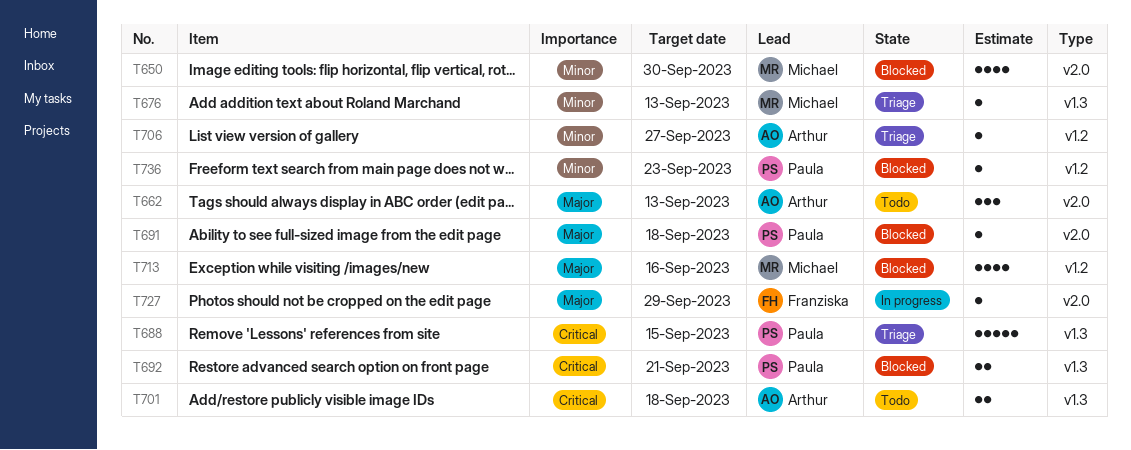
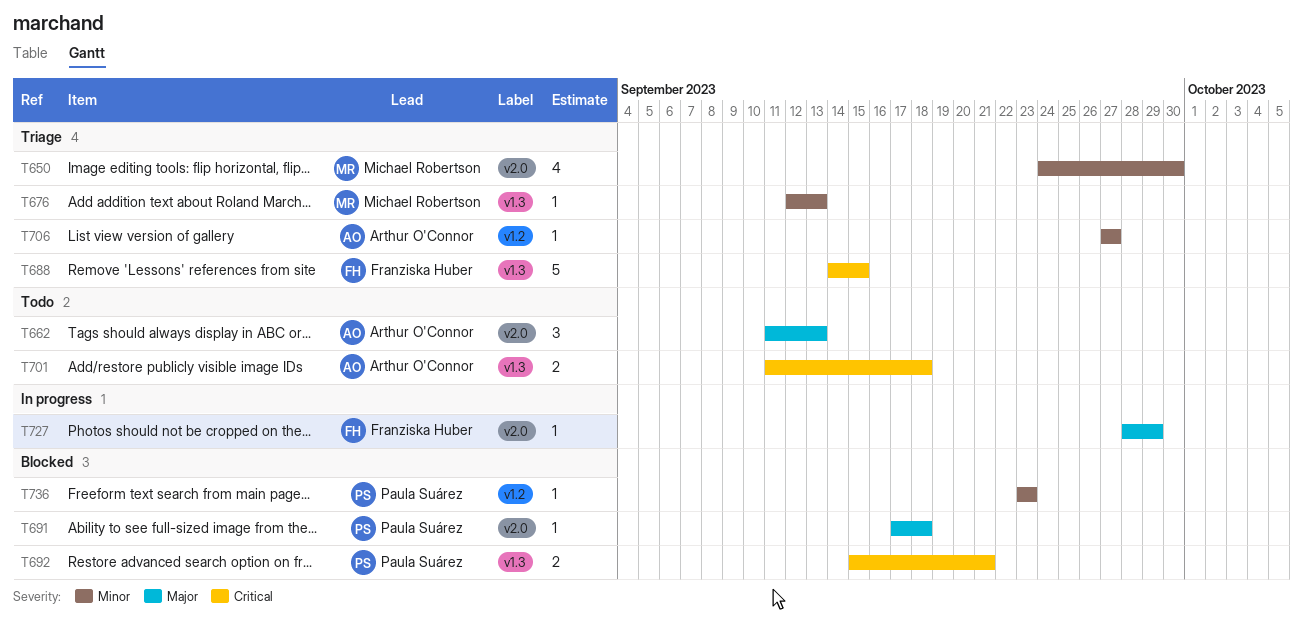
T650, status: Blocked -> Triage
T688, owner: Paula Suárez -> Franziska Huber
T713: present -> none

